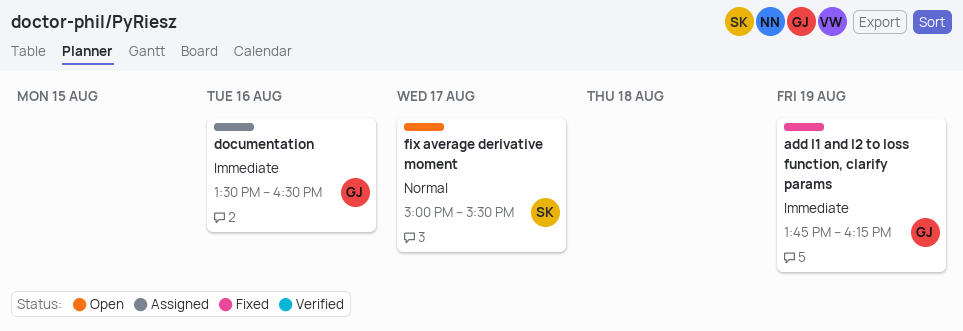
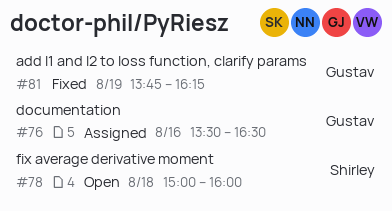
fix average derivative moment, day: Aug 17 -> Aug 18
fix average derivative moment, ends: 15:30 -> 16:00

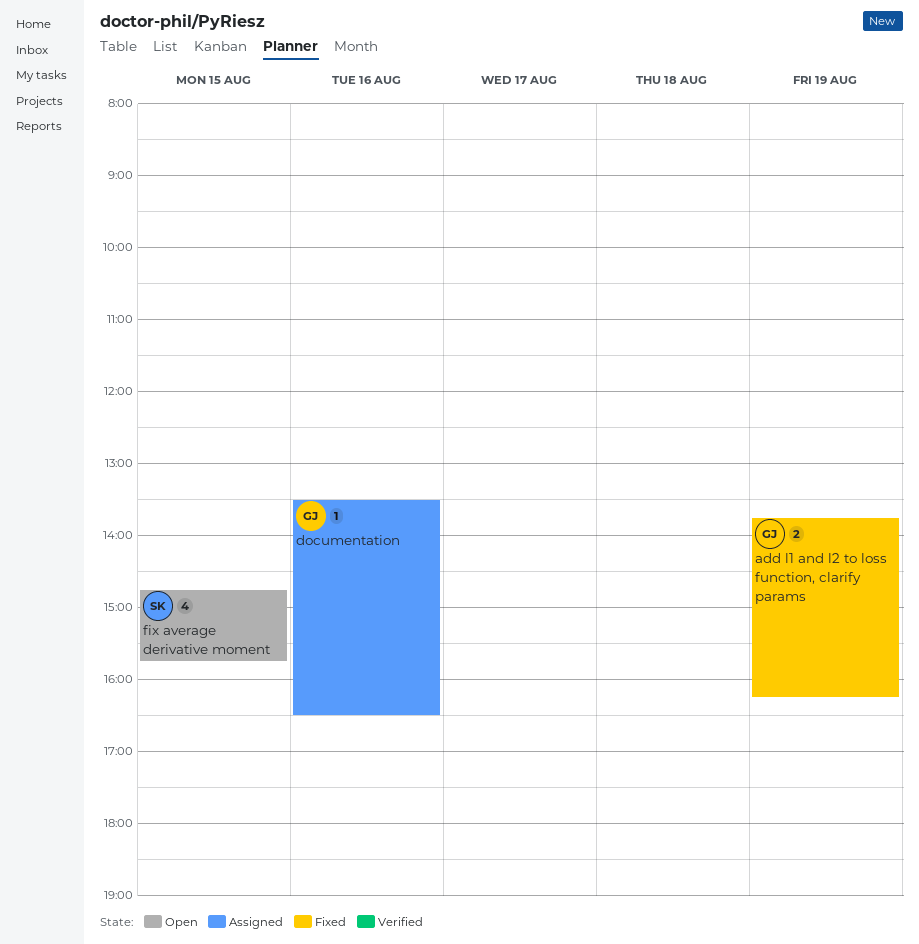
fix average derivative moment, day: Aug 18 -> Aug 15
fix average derivative moment, begins: 15:00 -> 14:45
fix average derivative moment, ends: 16:00 -> 15:45

